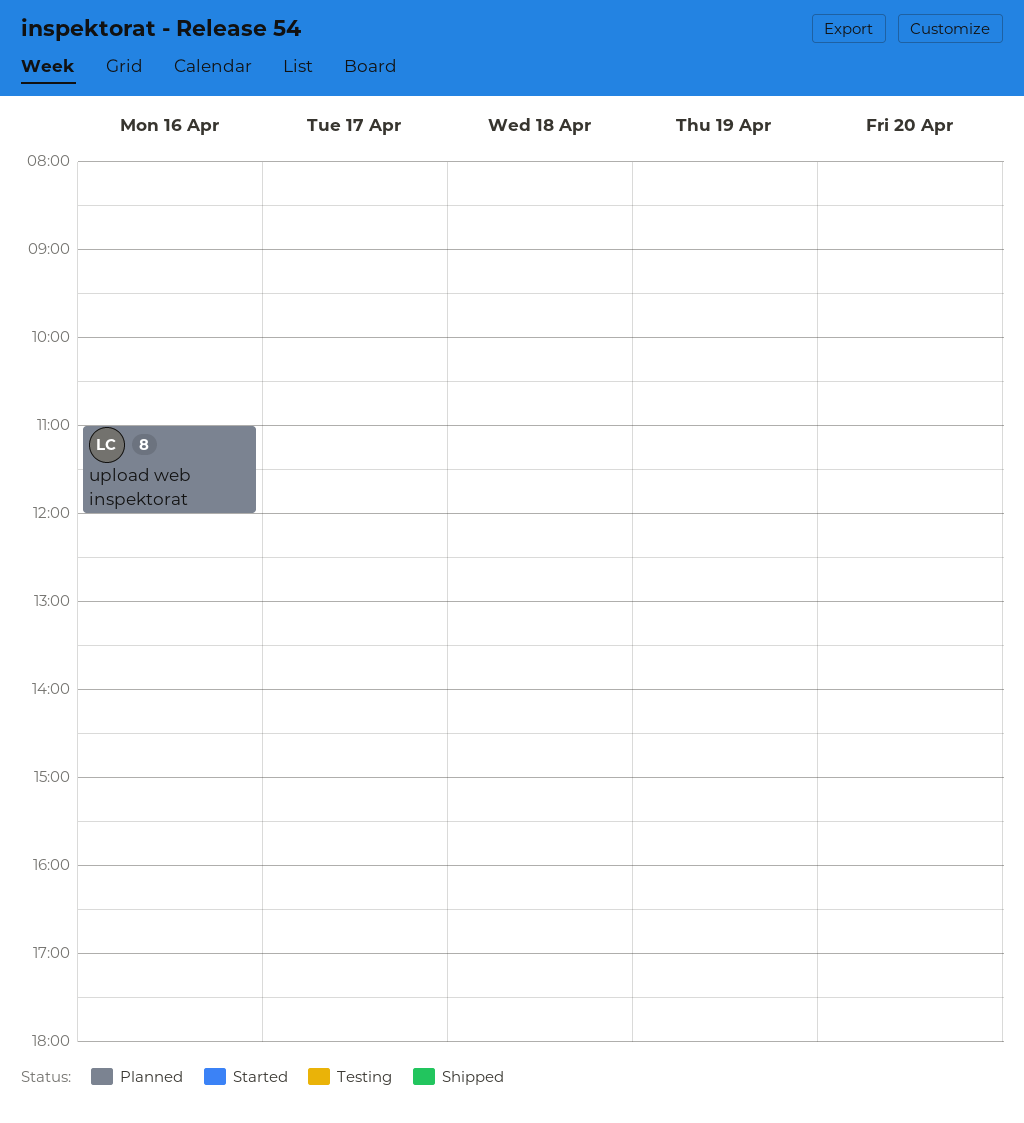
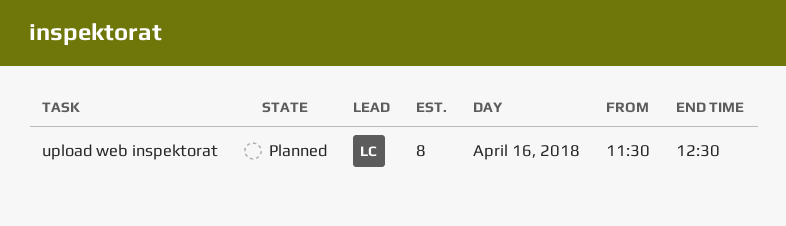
upload web inspektorat, begins: 11:00 -> 11:30
upload web inspektorat, ends: 12:00 -> 12:30

